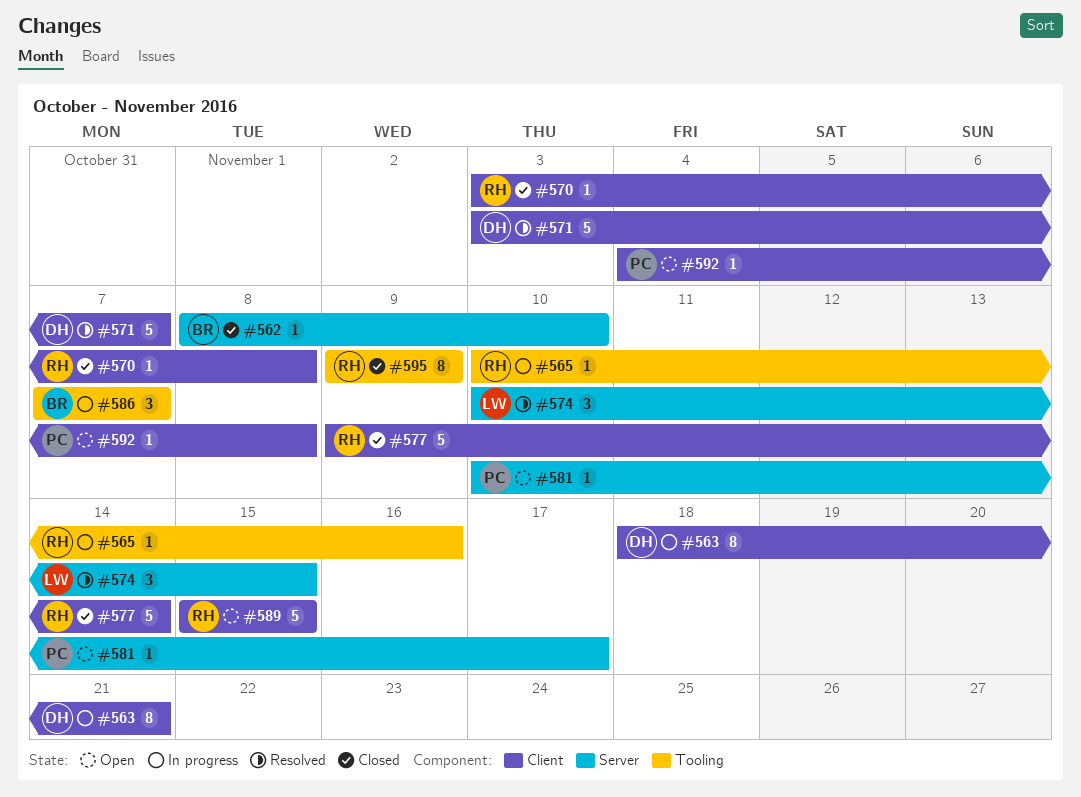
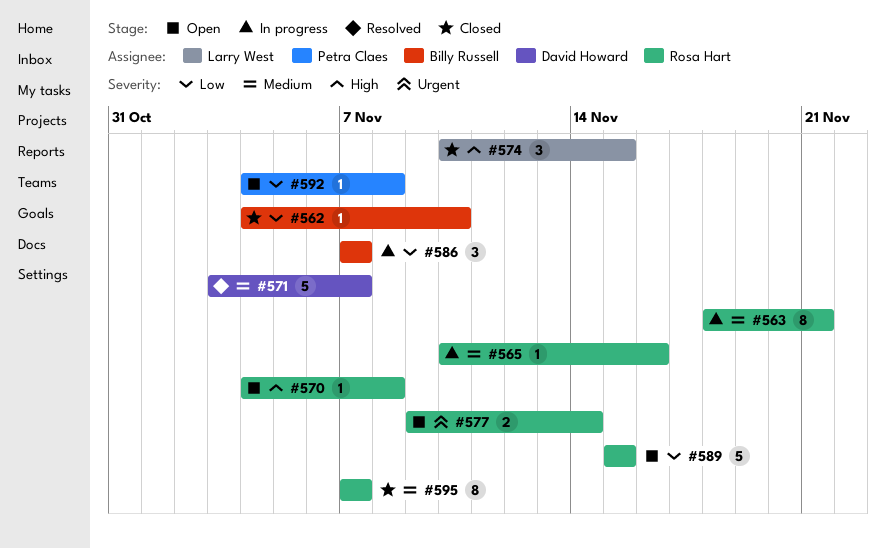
#562, start: Nov 8 -> Nov 4
#563, owner: David Howard -> Rosa Hart
#570, status: Closed -> Open
#570, start: Nov 3 -> Nov 4
#574, status: Resolved -> Closed
#577, status: Closed -> Open
#577, estimate: 5 -> 2
#581: present -> none
#595, start: Nov 9 -> Nov 7
#595, due: Nov 9 -> Nov 7

